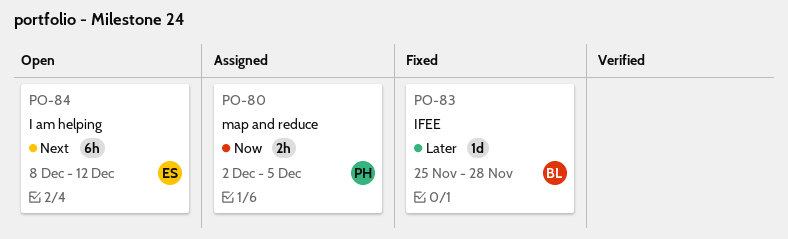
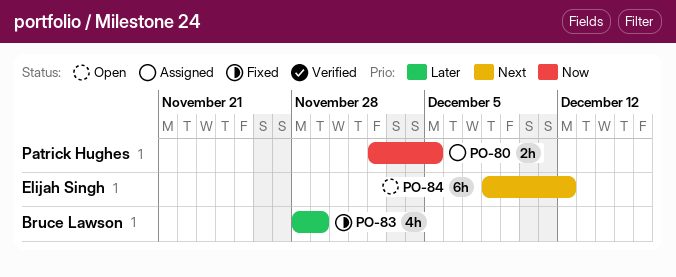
PO-83, estimate: 1d -> 4h
PO-83, start: Nov 25 -> Nov 28
PO-83, due: Nov 28 -> Nov 29

